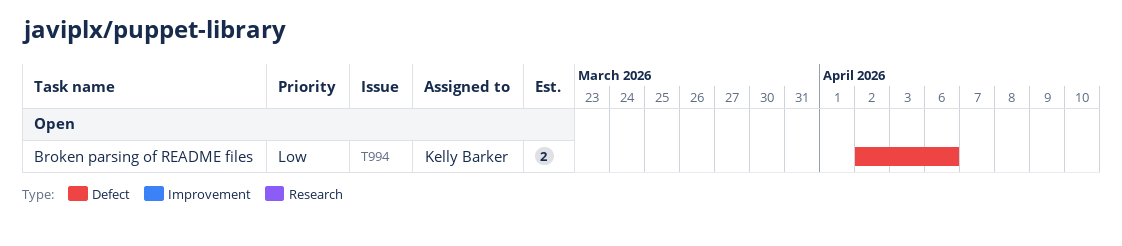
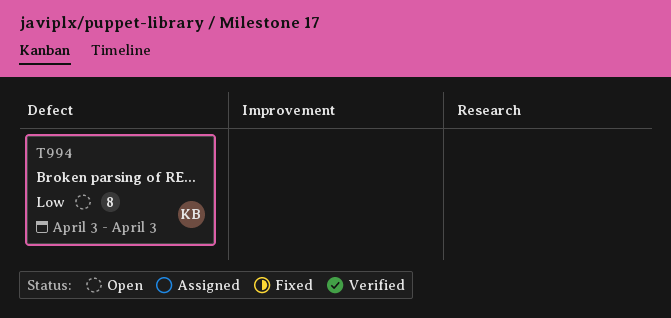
T994, estimate: 2 -> 8
T994, start: Apr 2 -> Apr 3
T994, due: Apr 6 -> Apr 3

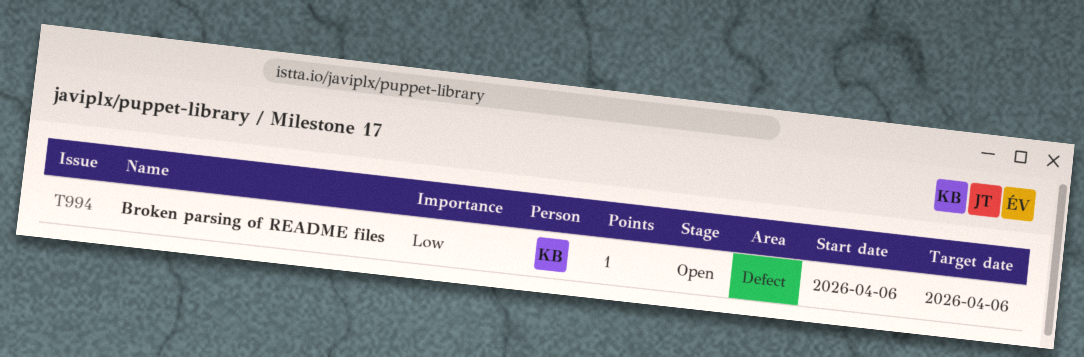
T994, estimate: 8 -> 1
T994, start: Apr 3 -> Apr 6
T994, due: Apr 3 -> Apr 6

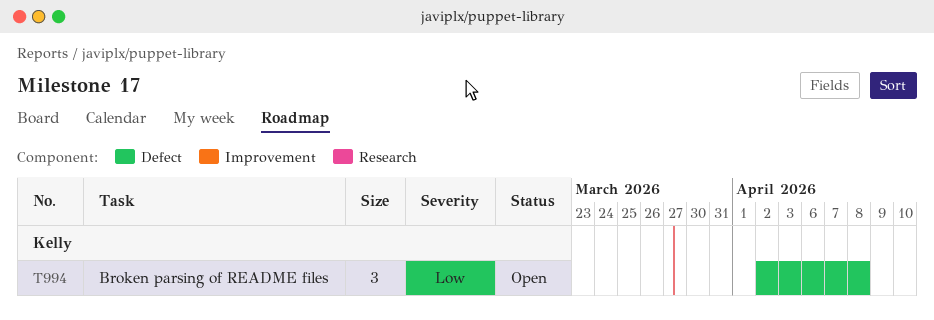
T994, estimate: 1 -> 3
T994, start: Apr 6 -> Apr 2
T994, due: Apr 6 -> Apr 8

